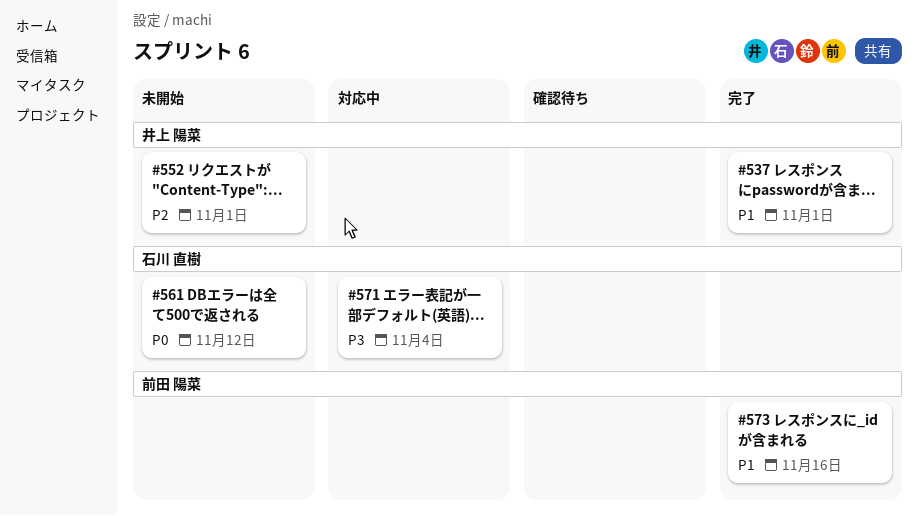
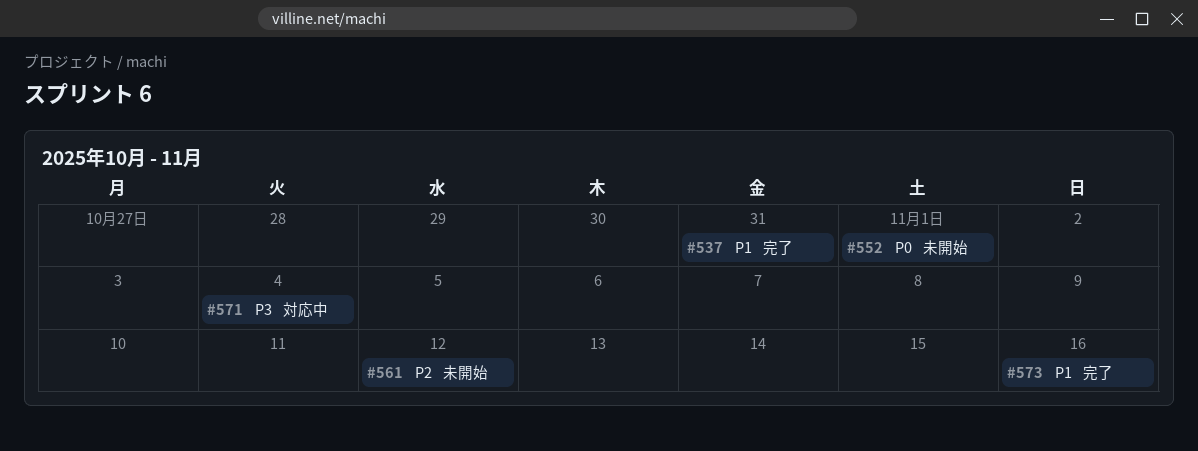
#537, due: Nov 1 -> Oct 31
#552, priority: P2 -> P0
#561, priority: P0 -> P2

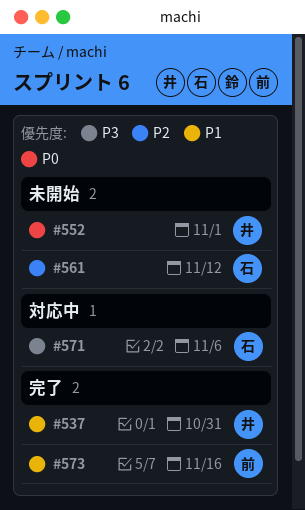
#571, due: Nov 4 -> Nov 6

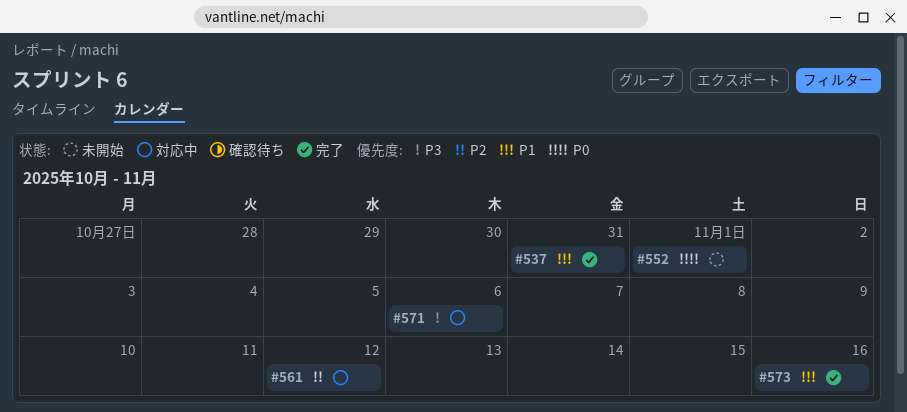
#561, status: 未開始 -> 対応中

